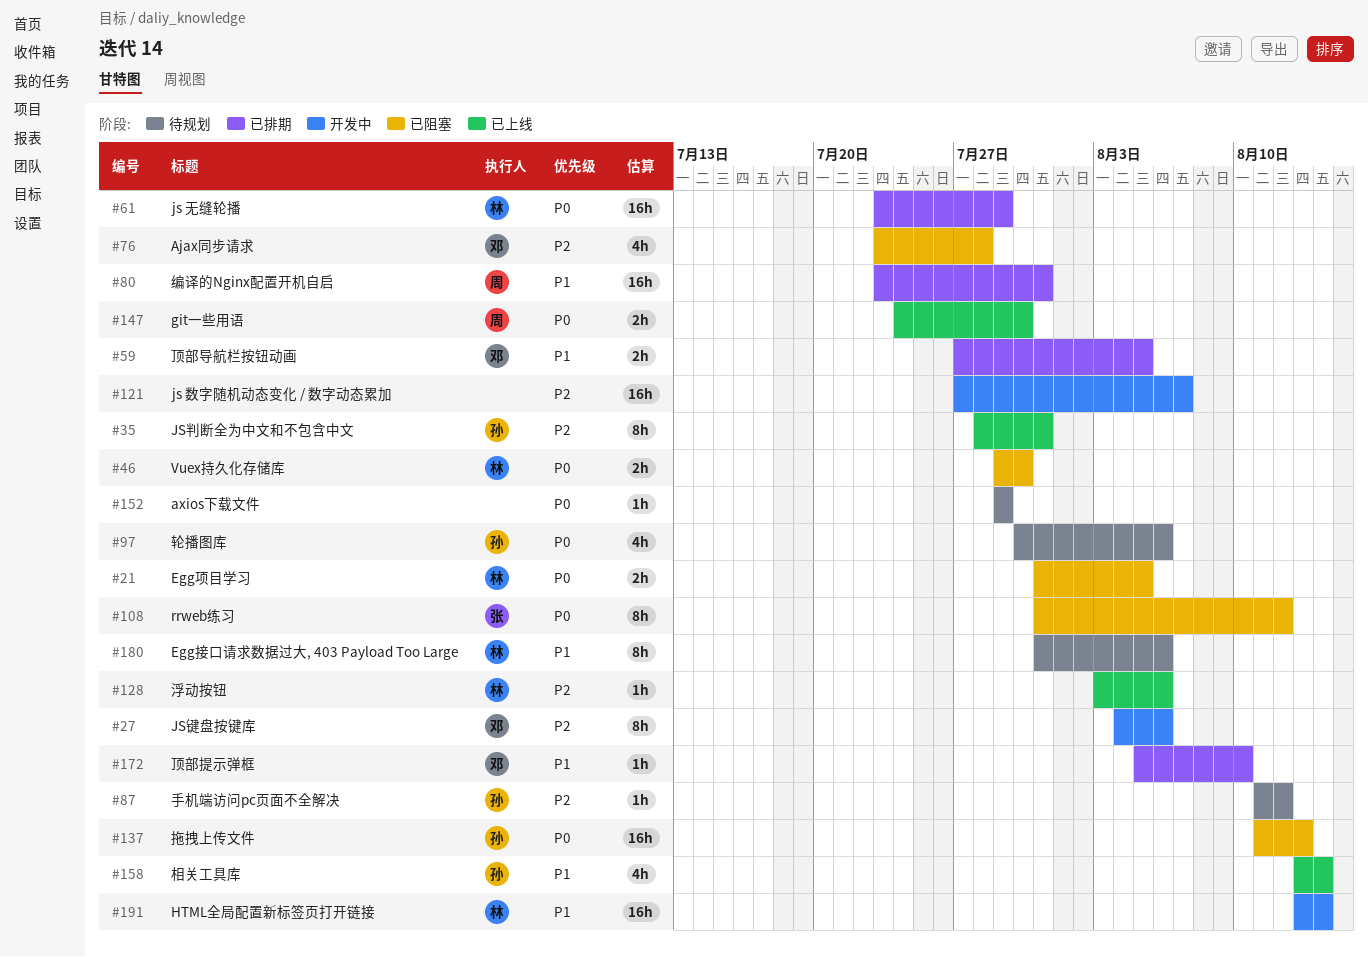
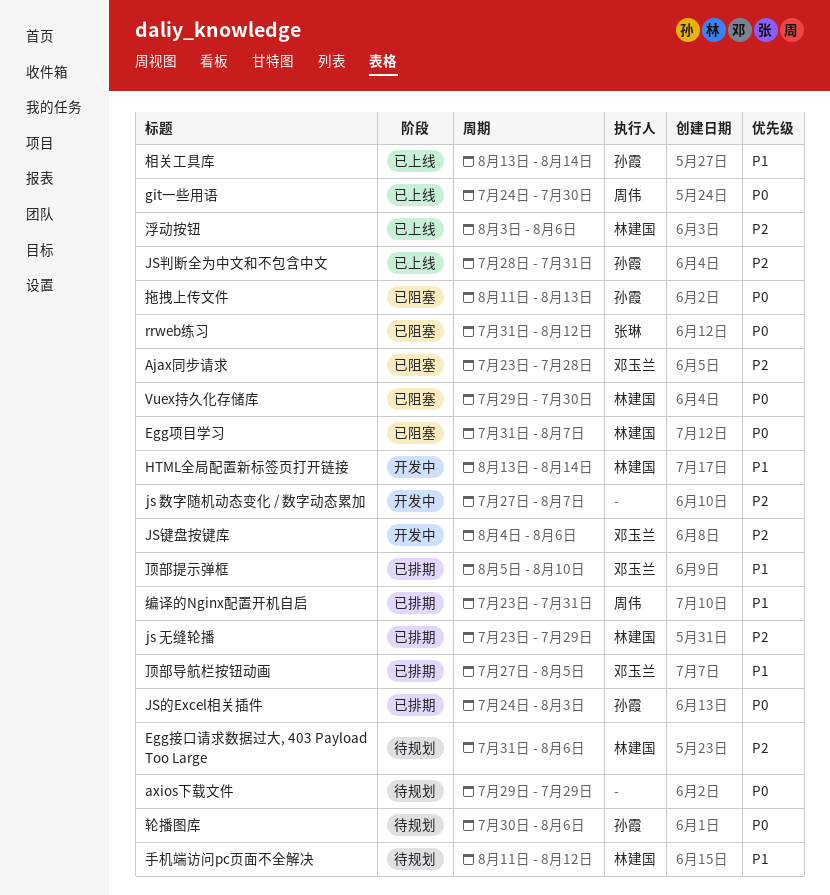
Egg接口请求数据过大, 403 Payload Too Large, priority: P1 -> P2
Egg项目学习, due: Aug 5 -> Aug 7
js 无缝轮播, priority: P0 -> P2
JS的Excel相关插件: none -> present
手机端访问pc页面不全解决, owner: 孙霞 -> 林建国
手机端访问pc页面不全解决, priority: P2 -> P1

